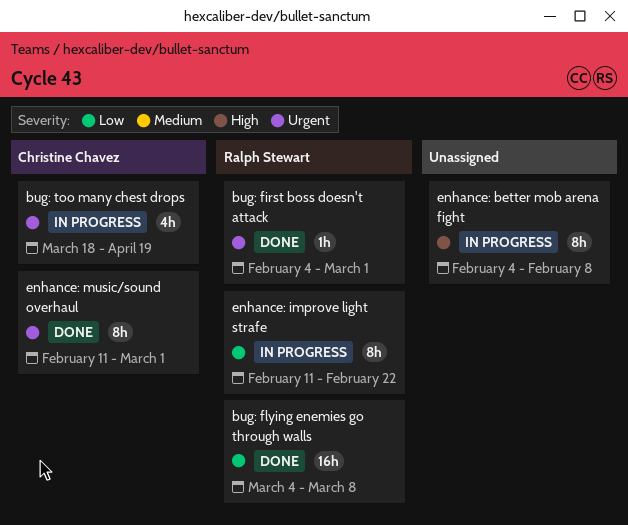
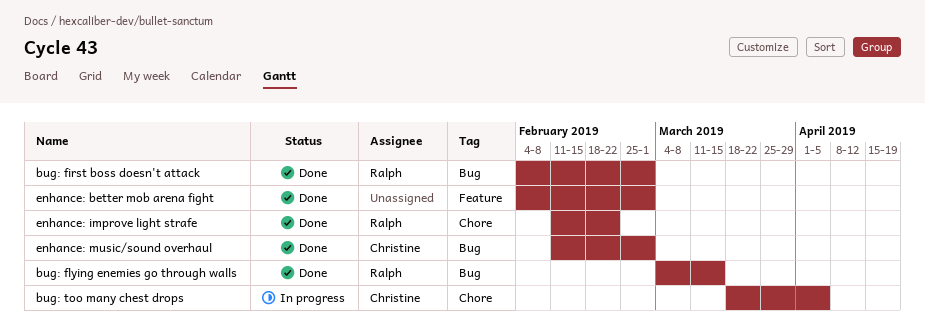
bug: flying enemies go through walls, due: Mar 8 -> Mar 15
bug: too many chest drops, due: Apr 19 -> Apr 5
enhance: better mob arena fight, status: In progress -> Done
enhance: better mob arena fight, due: Feb 8 -> Mar 1
enhance: improve light strafe, status: In progress -> Done

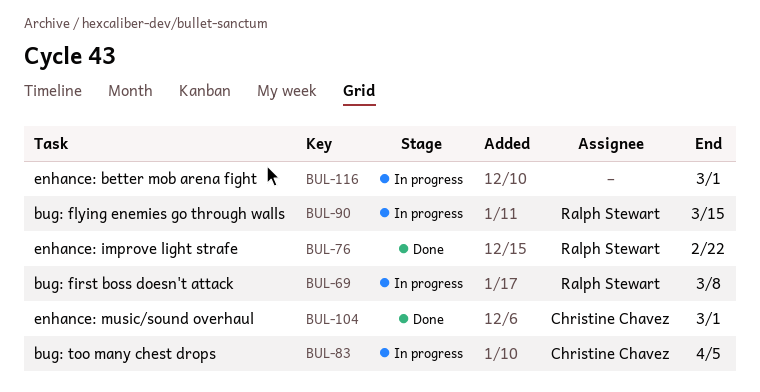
bug: first boss doesn't attack, status: Done -> In progress
bug: first boss doesn't attack, due: Mar 1 -> Mar 8
bug: flying enemies go through walls, status: Done -> In progress
enhance: better mob arena fight, status: Done -> In progress

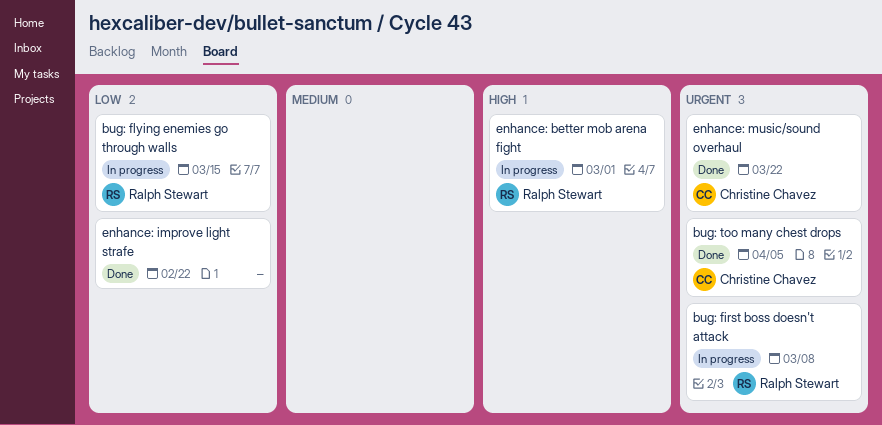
bug: too many chest drops, status: In progress -> Done
enhance: better mob arena fight, owner: none -> Ralph Stewart
enhance: improve light strafe, owner: Ralph Stewart -> none
enhance: music/sound overhaul, due: Mar 1 -> Mar 22

